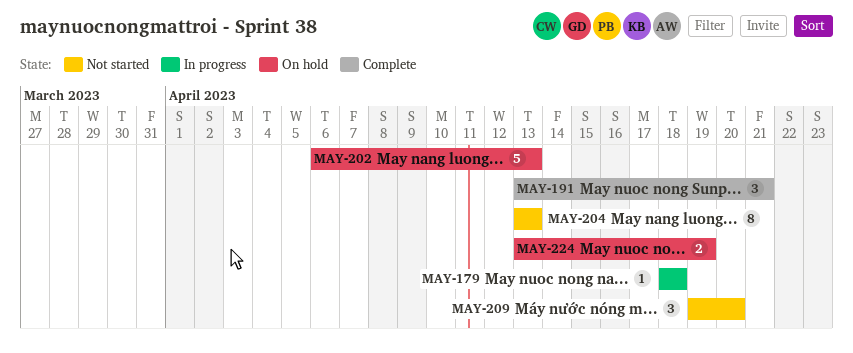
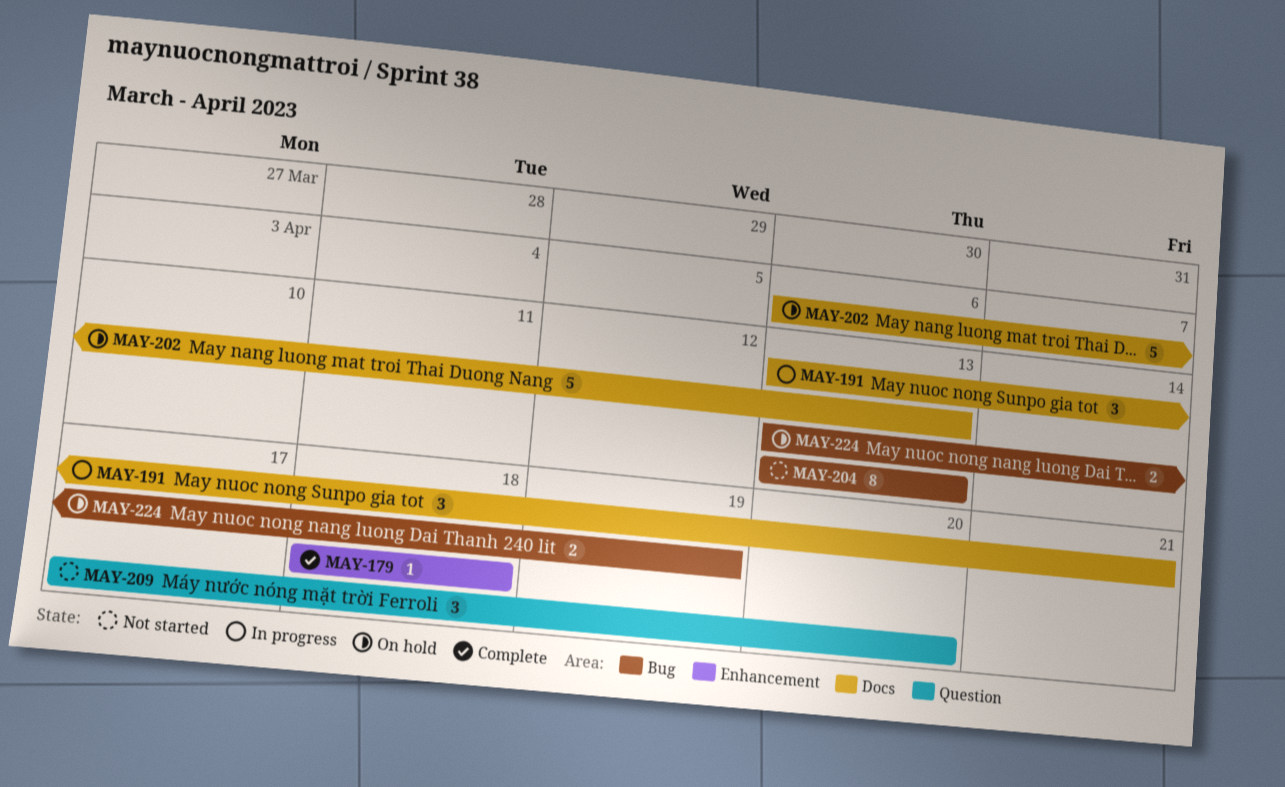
MAY-179, status: In progress -> Complete
MAY-191, status: Complete -> In progress
MAY-209, start: Apr 19 -> Apr 17

